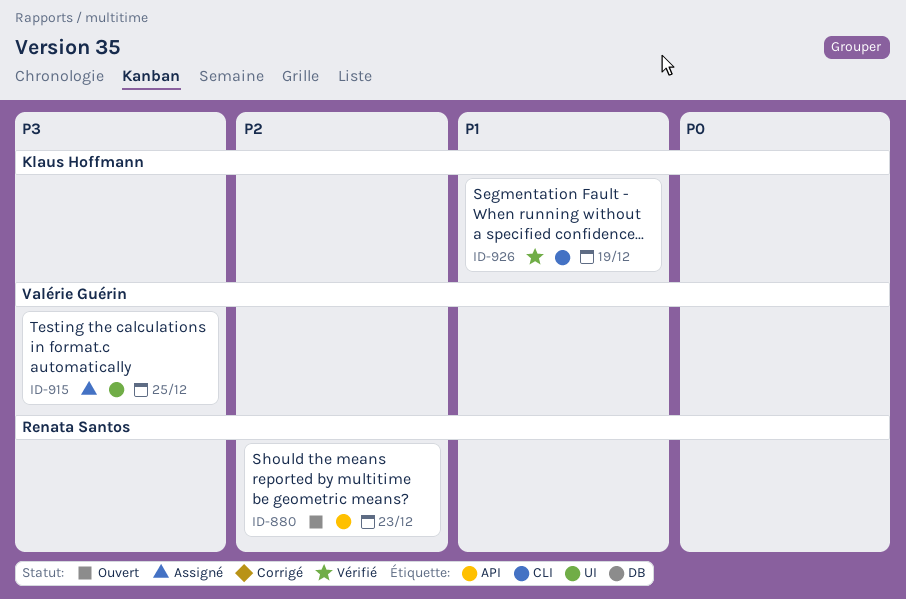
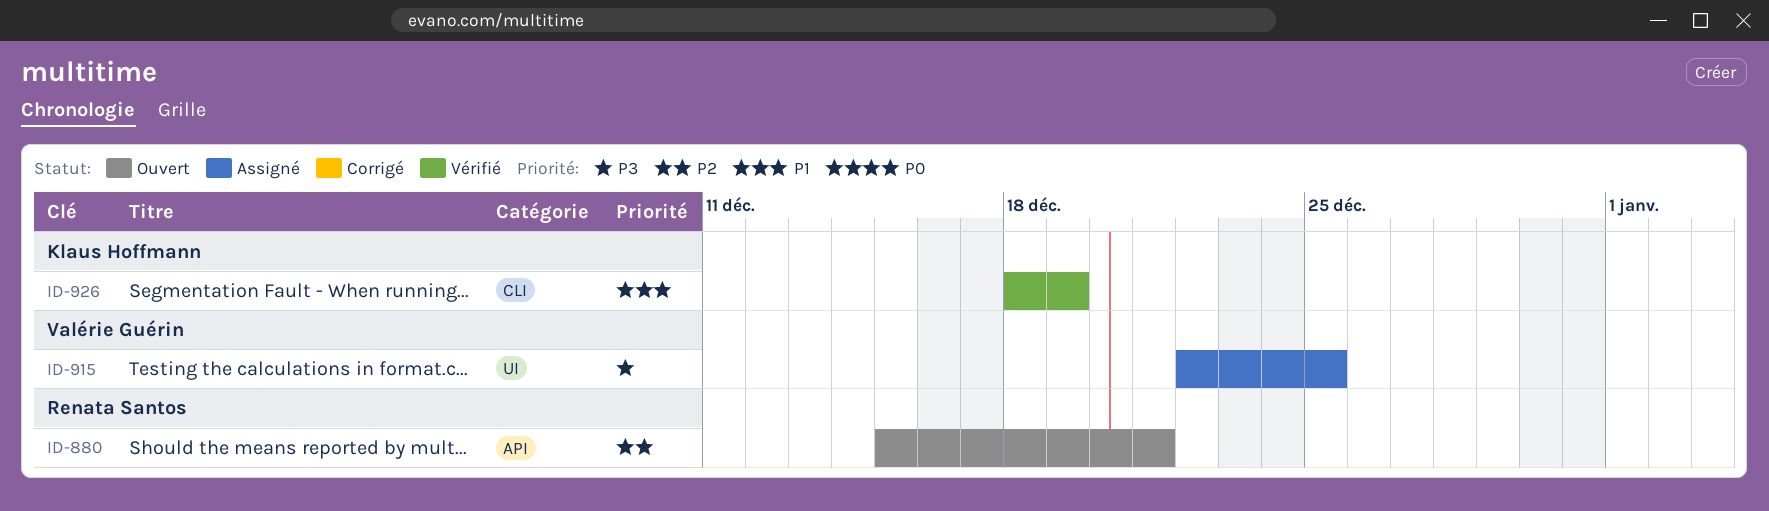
ID-880, due: Dec 23 -> Dec 21

